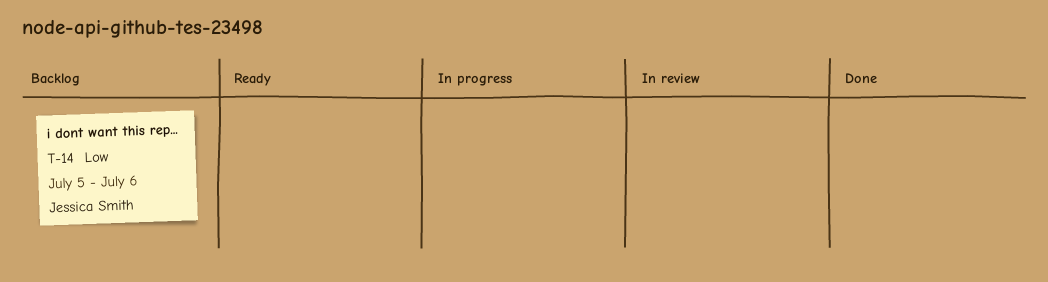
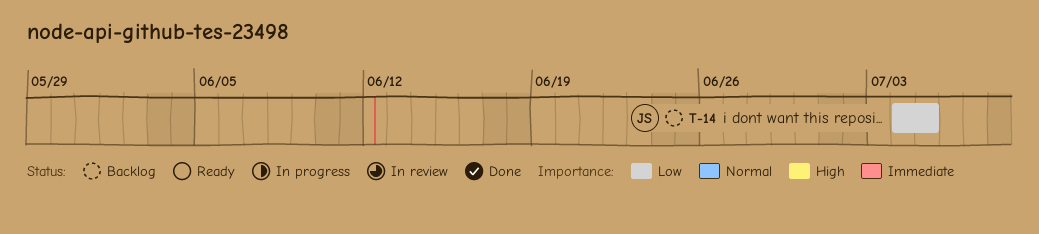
T-14, start: Jul 5 -> Jul 4
T-14, due: Jul 6 -> Jul 5

